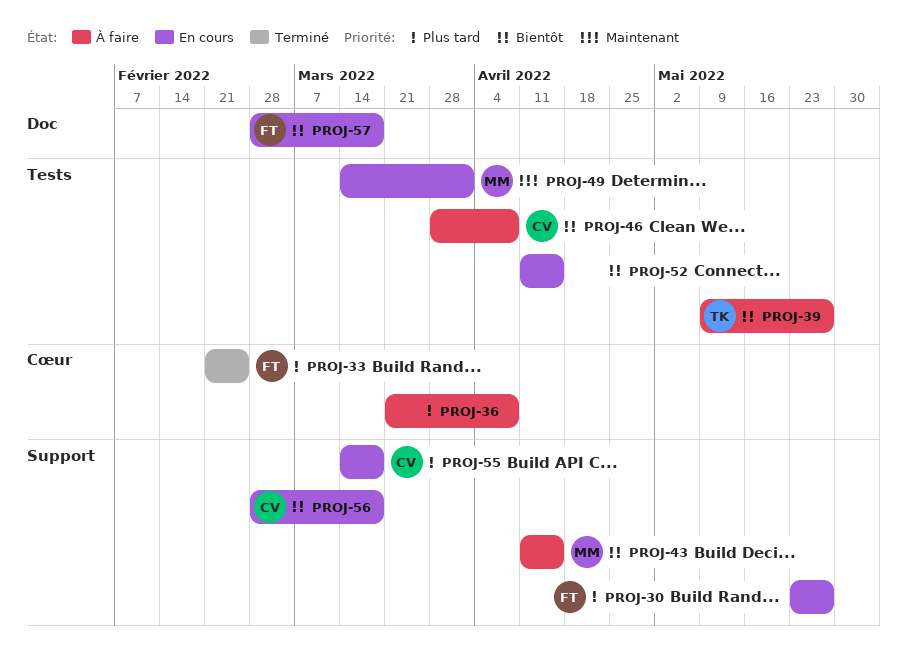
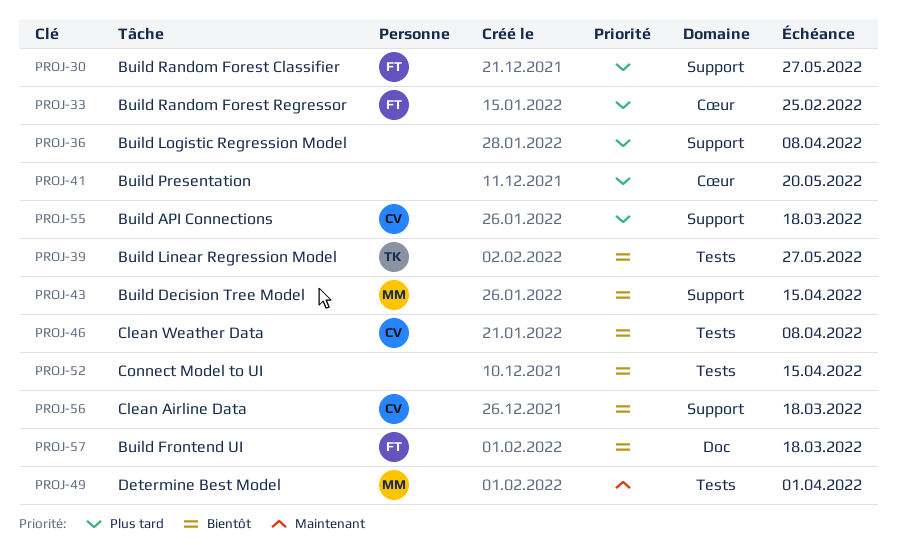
PROJ-36, label: Cœur -> Support
PROJ-41: none -> present

